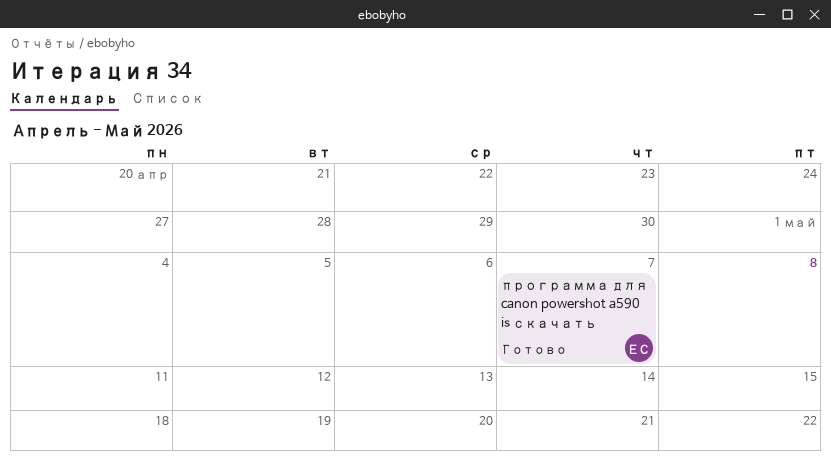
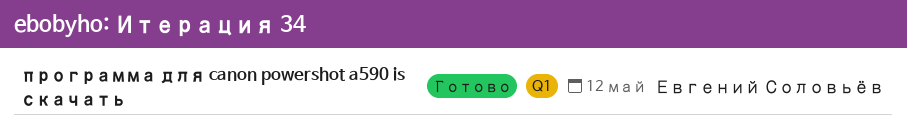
программа для canon powershot a590 is скачать, due: May 7 -> May 12

